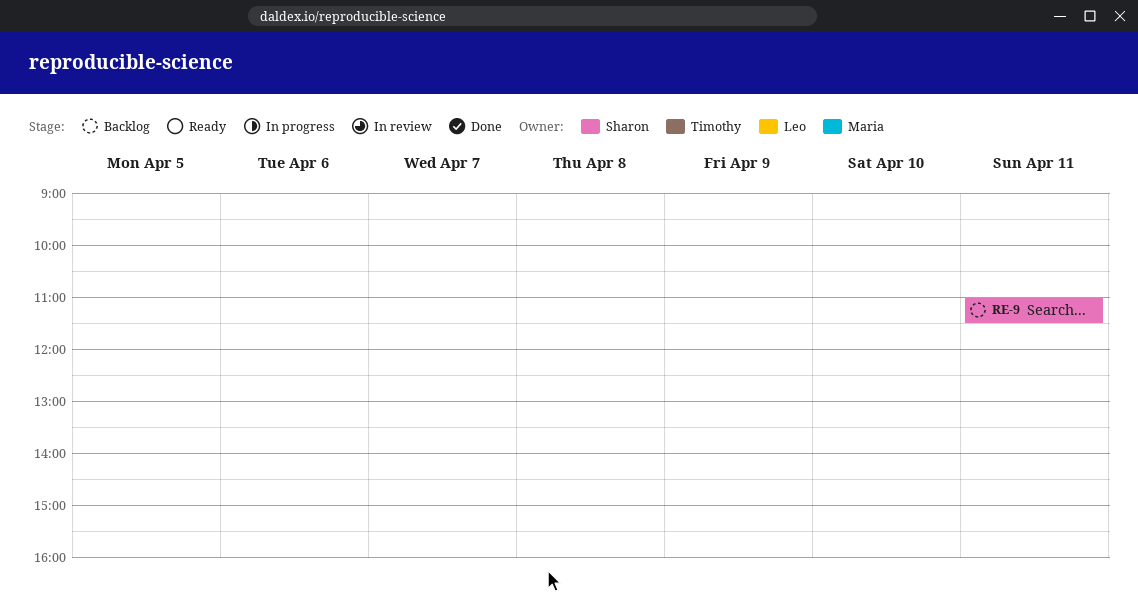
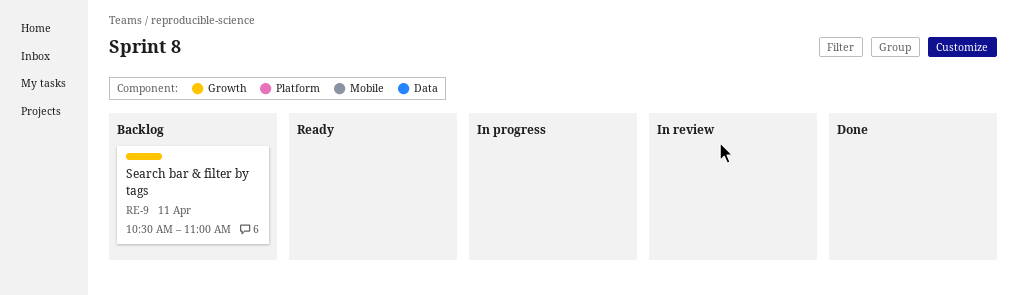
RE-9, begins: 11:00 -> 10:30
RE-9, ends: 11:30 -> 11:00

